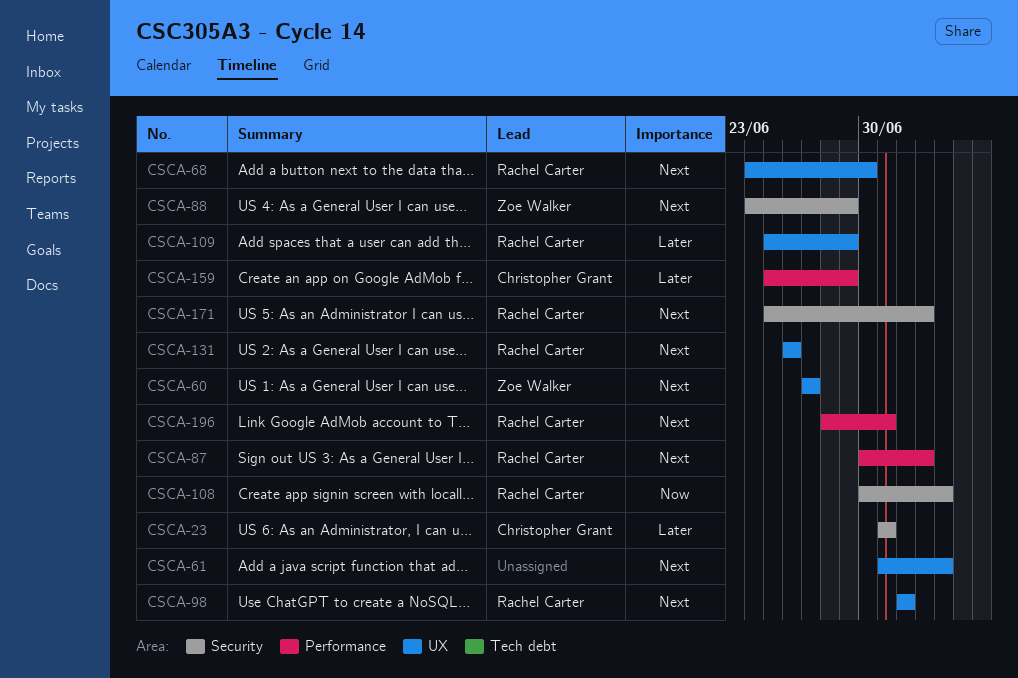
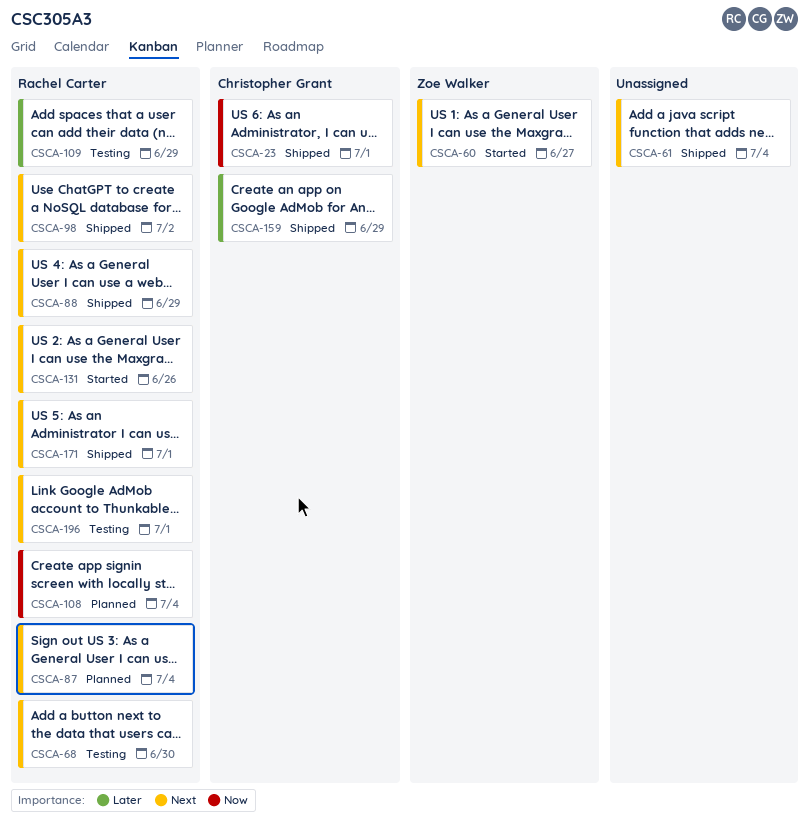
CSCA-23, priority: Later -> Now
CSCA-87, due: Jul 3 -> Jul 4
CSCA-88, owner: Zoe Walker -> Rachel Carter
CSCA-171, due: Jul 3 -> Jul 1

